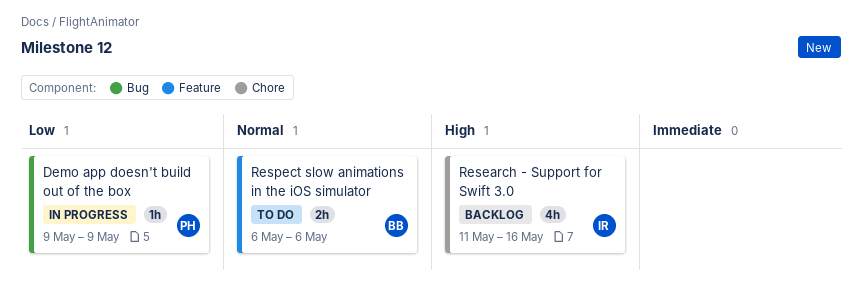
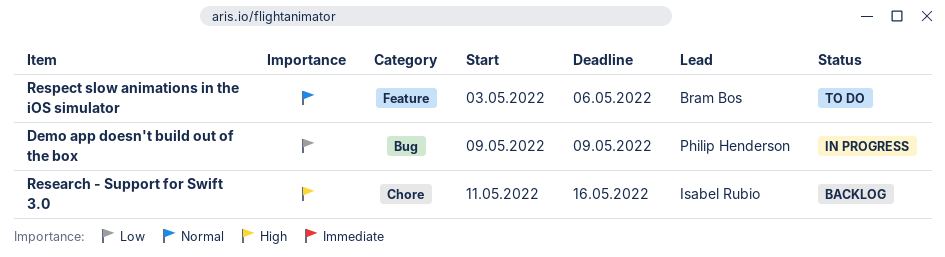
Respect slow animations in the iOS simulator, start: May 6 -> May 3

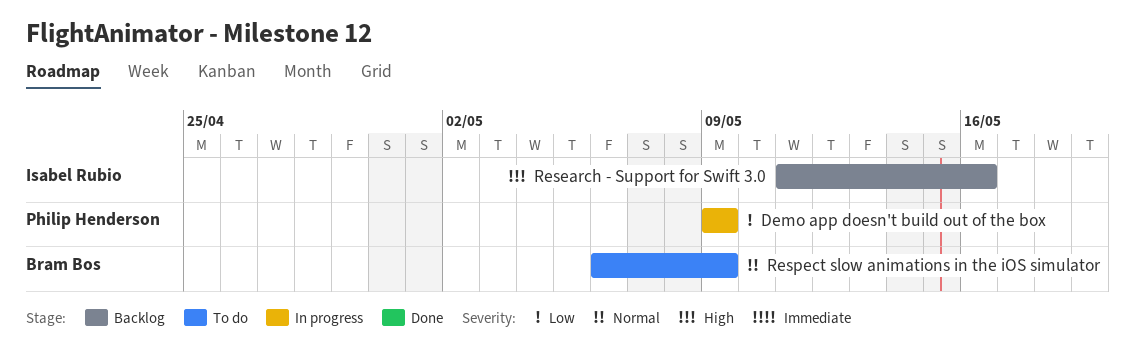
Respect slow animations in the iOS simulator, start: May 3 -> May 6
Respect slow animations in the iOS simulator, due: May 6 -> May 9

